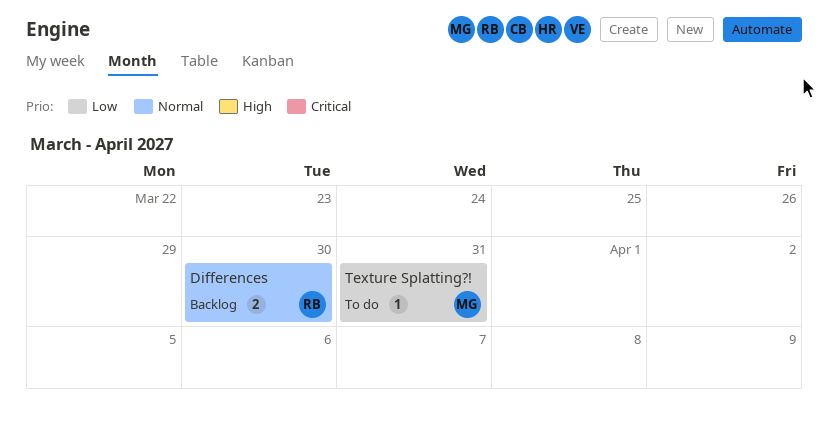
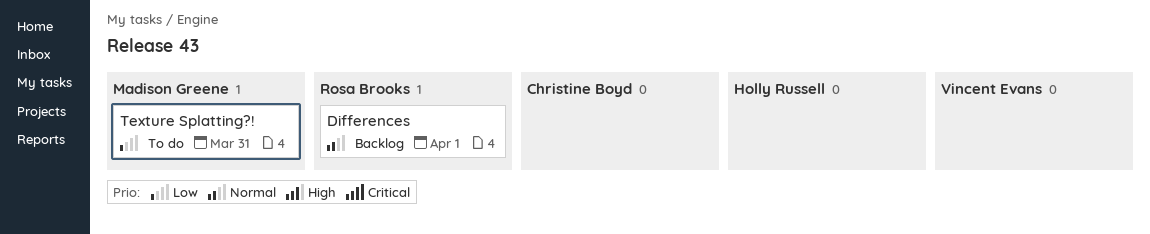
Differences, due: Mar 30 -> Apr 1

